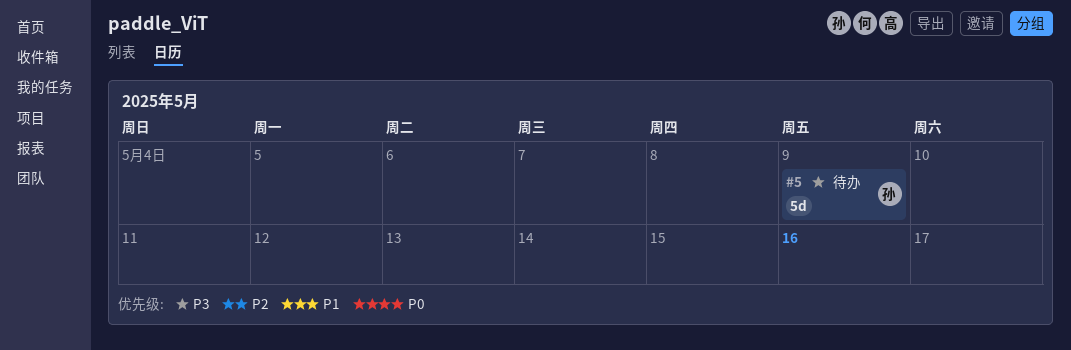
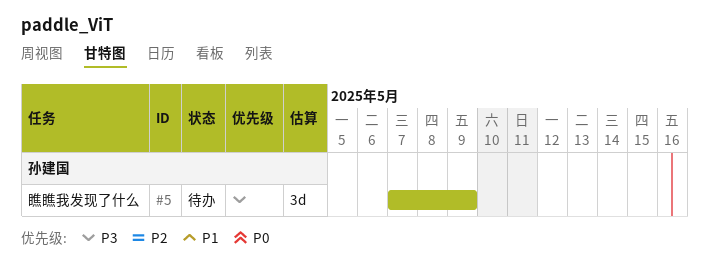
#5, estimate: 5d -> 3d

